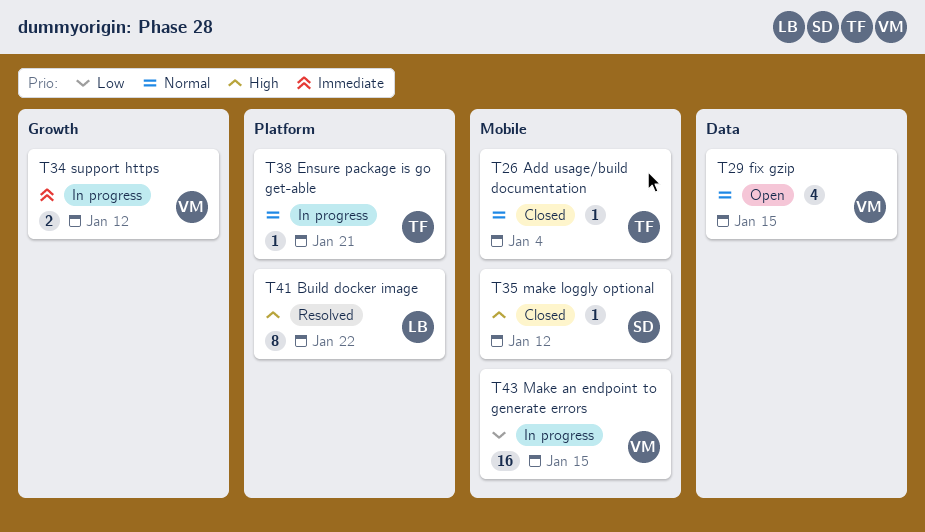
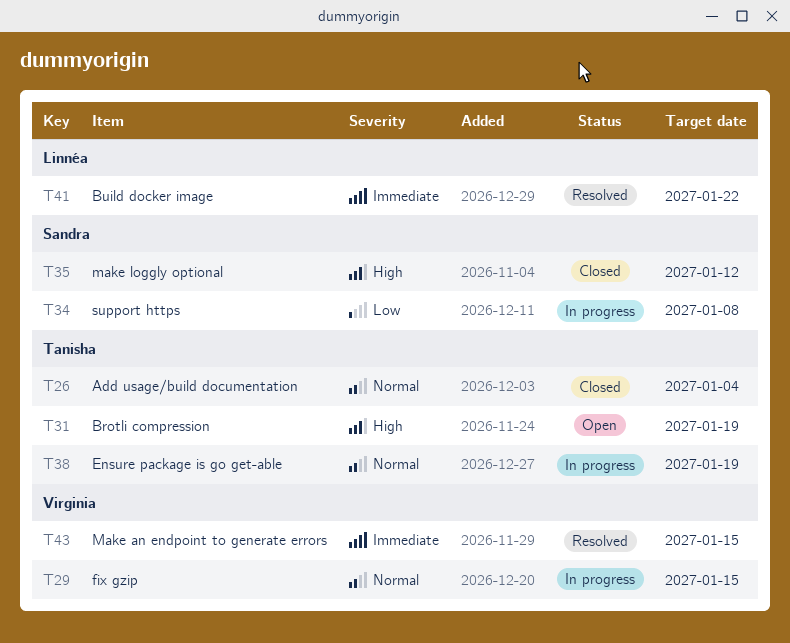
T29, status: Open -> In progress
T31: none -> present
T34, owner: Virginia -> Sandra
T34, priority: Immediate -> Low
T34, due: Jan 12 -> Jan 8
T38, due: Jan 21 -> Jan 19
T41, priority: High -> Immediate
T43, status: In progress -> Resolved
T43, priority: Low -> Immediate

